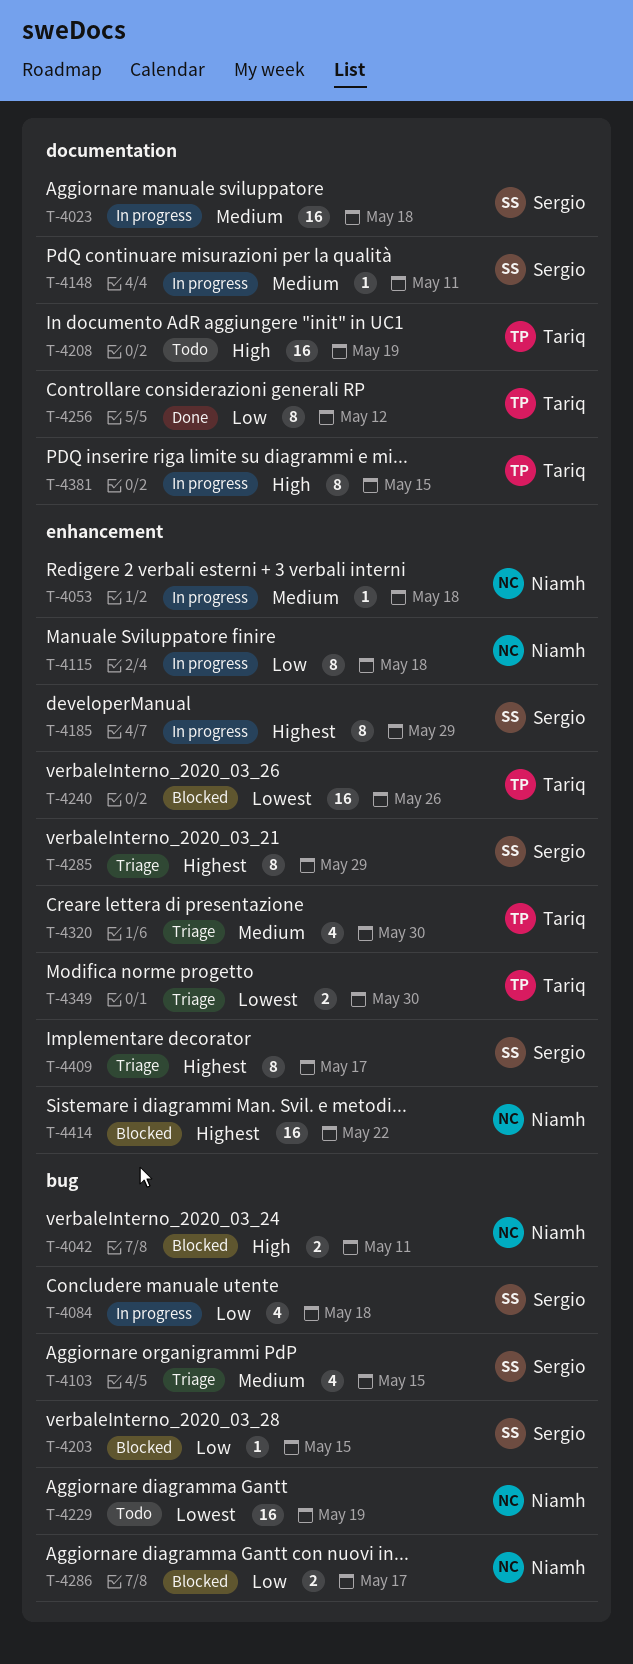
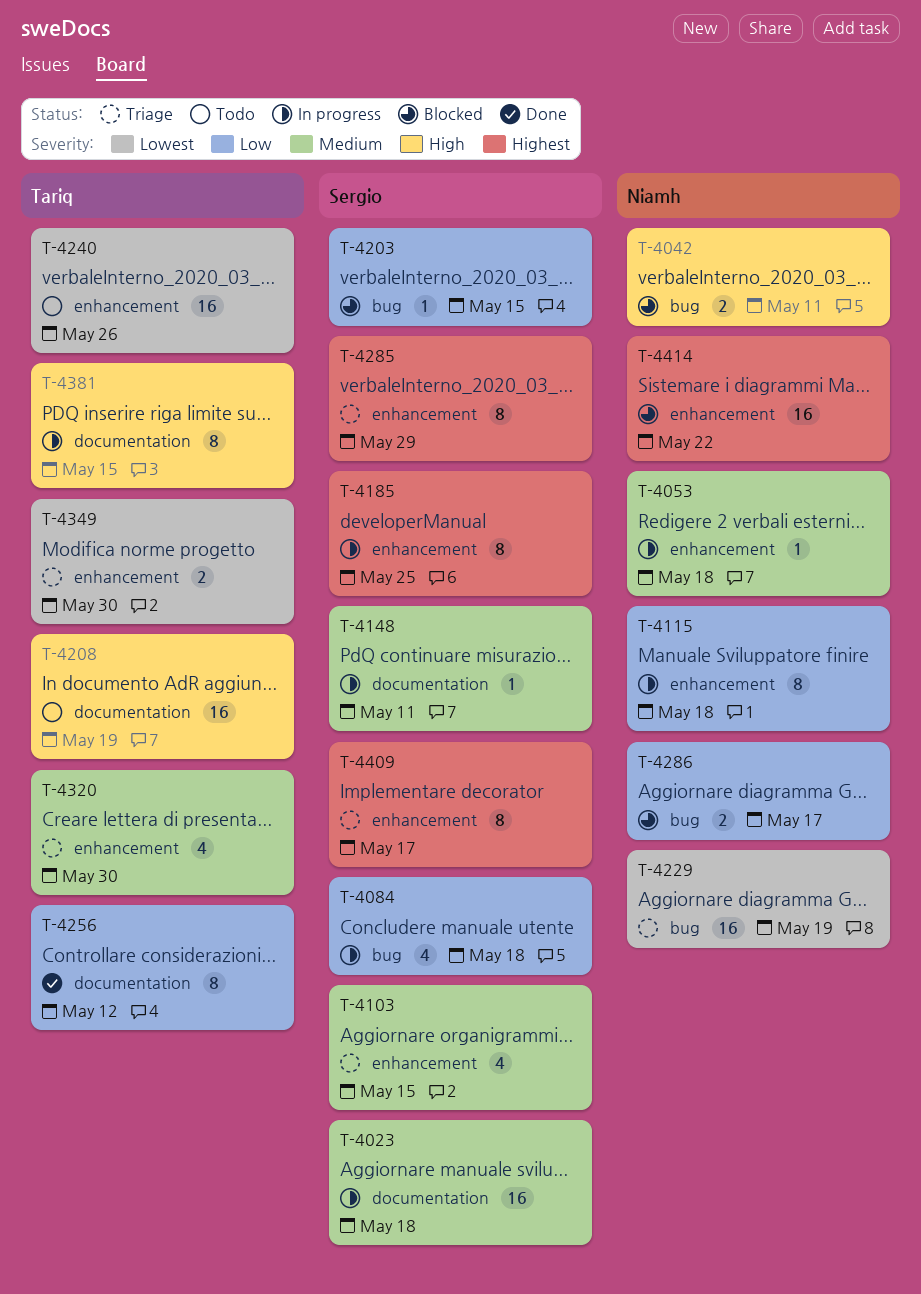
T-4103, label: bug -> enhancement
T-4185, due: May 29 -> May 25
T-4229, status: Todo -> Triage
T-4240, status: Blocked -> Todo

